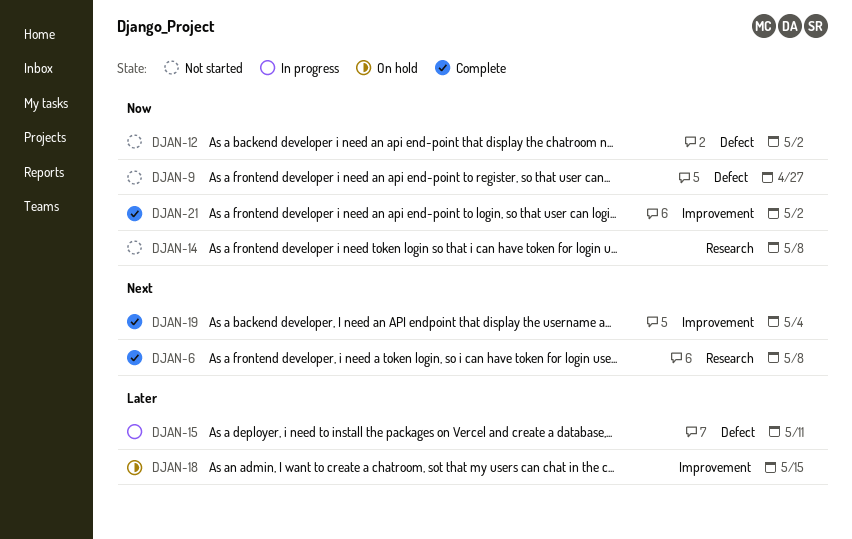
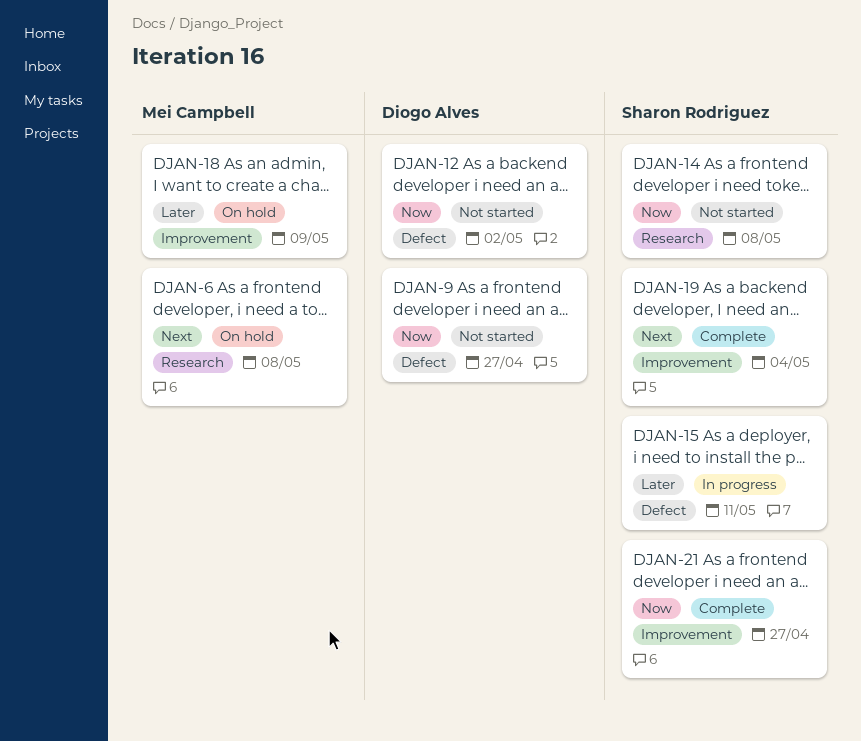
DJAN-6, status: Complete -> On hold
DJAN-18, due: May 15 -> May 9
DJAN-21, due: May 2 -> Apr 27

